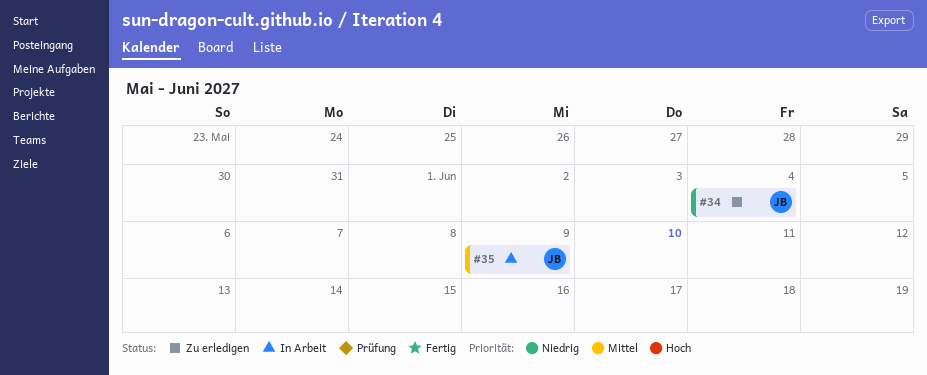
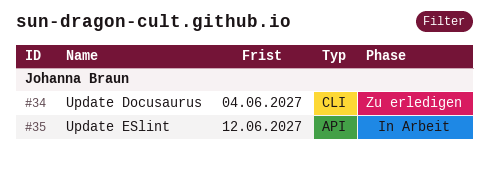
#35, due: Jun 9 -> Jun 12

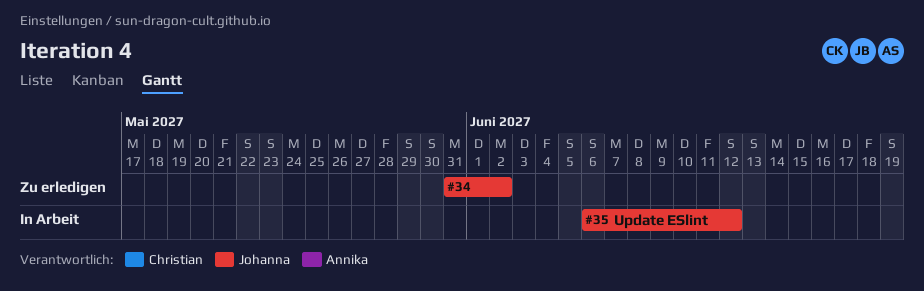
#34, due: Jun 4 -> Jun 2

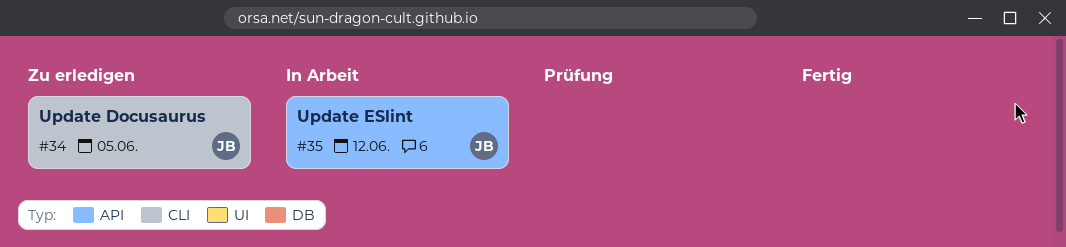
#34, due: Jun 2 -> Jun 5

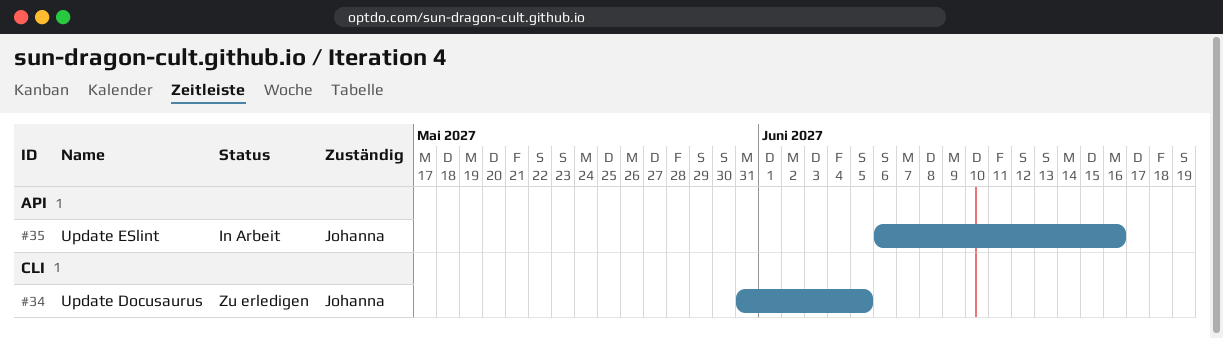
#35, due: Jun 12 -> Jun 16

